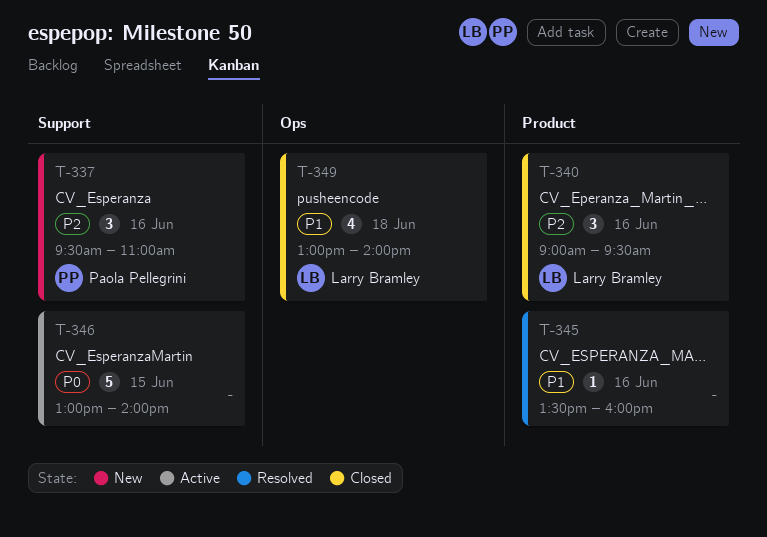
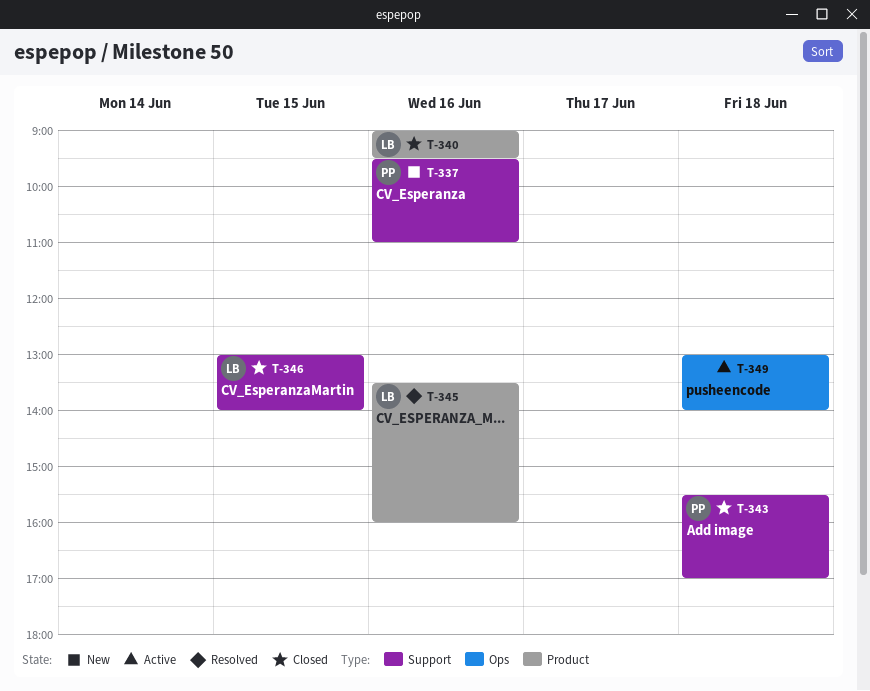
T-343: none -> present
T-345, owner: none -> Larry Bramley
T-346, status: Active -> Closed
T-346, owner: none -> Larry Bramley
T-349, status: Closed -> Active
T-349, owner: Larry Bramley -> none

